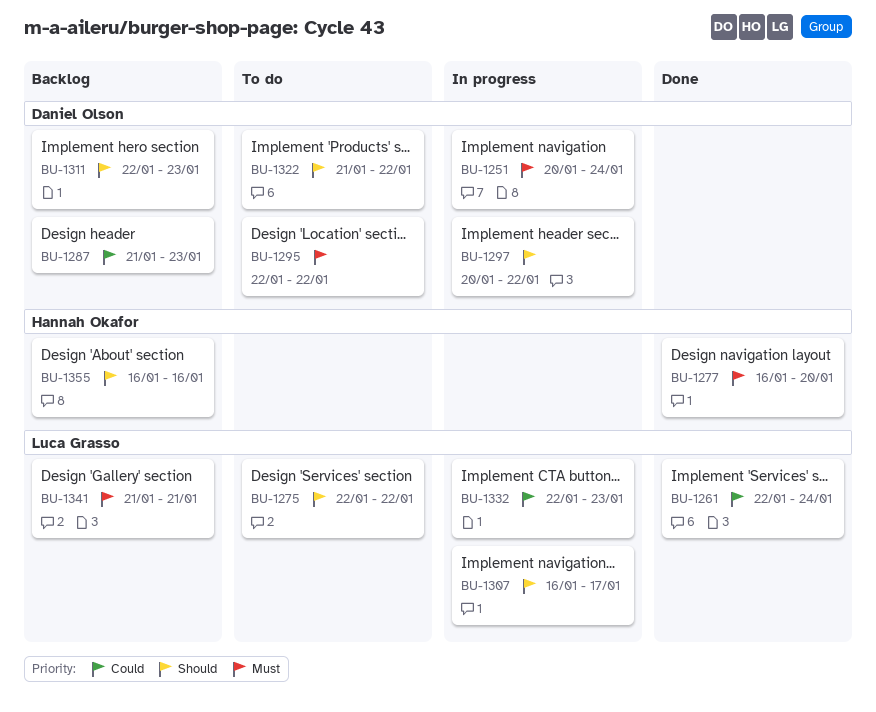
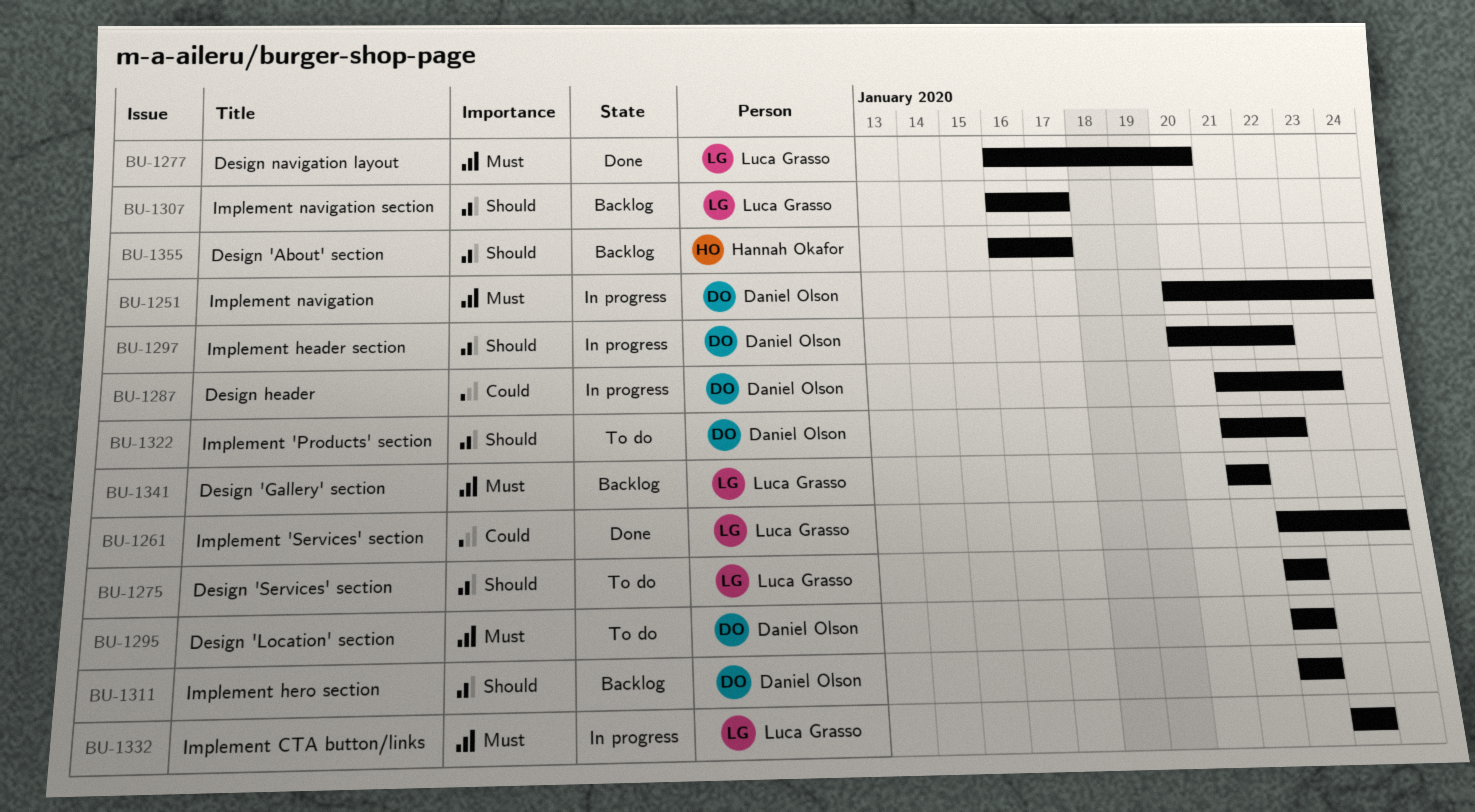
BU-1277, owner: Hannah Okafor -> Luca Grasso
BU-1287, status: Backlog -> In progress
BU-1307, status: In progress -> Backlog
BU-1311, due: Jan 23 -> Jan 22
BU-1332, priority: Could -> Must
BU-1332, start: Jan 22 -> Jan 23
BU-1355, due: Jan 16 -> Jan 17

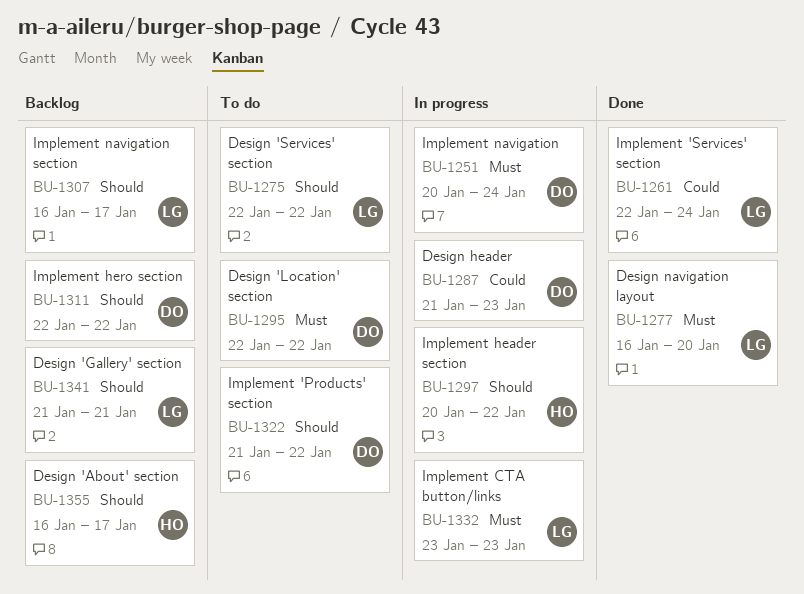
BU-1297, owner: Daniel Olson -> Hannah Okafor
BU-1341, priority: Must -> Should

